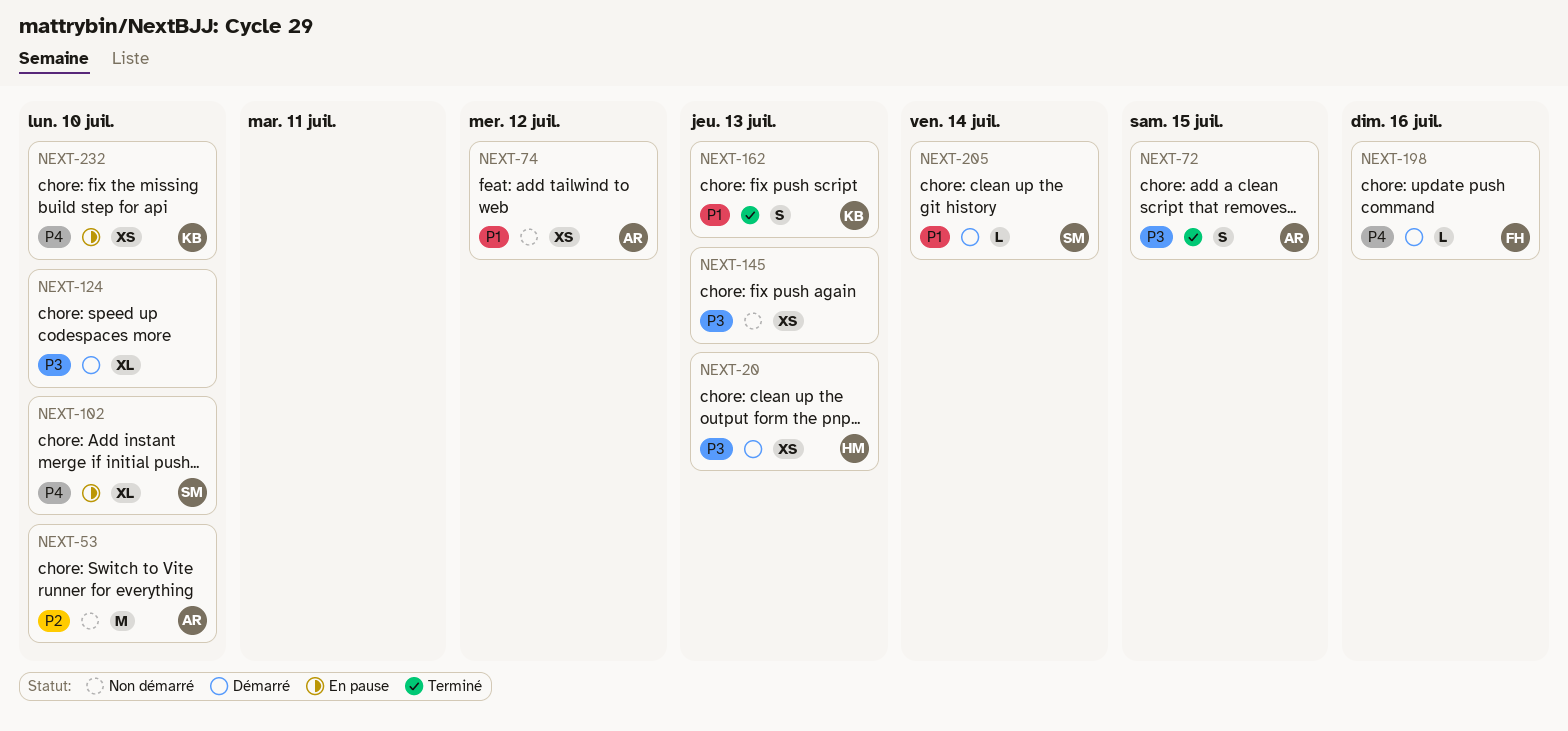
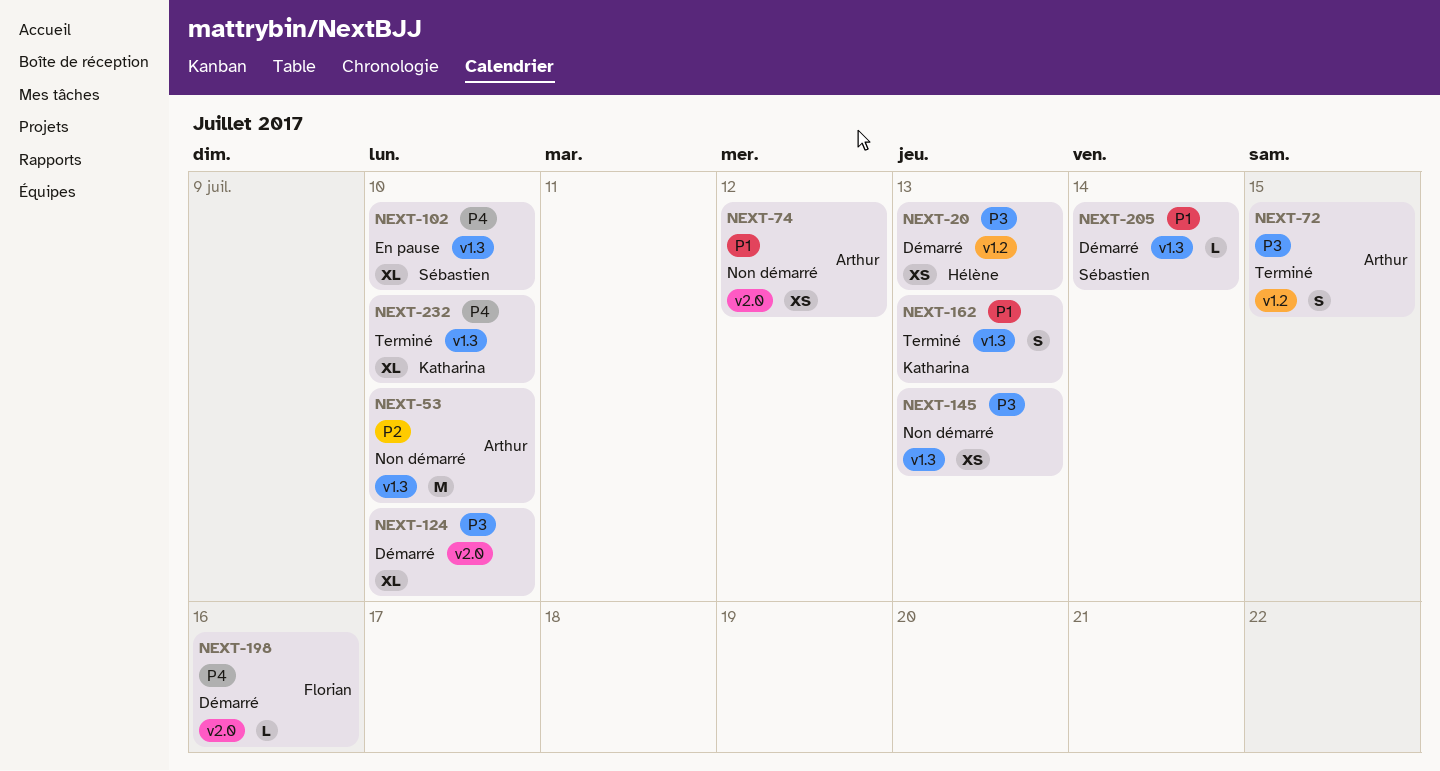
NEXT-232, status: En pause -> Terminé
NEXT-232, estimate: XS -> XL

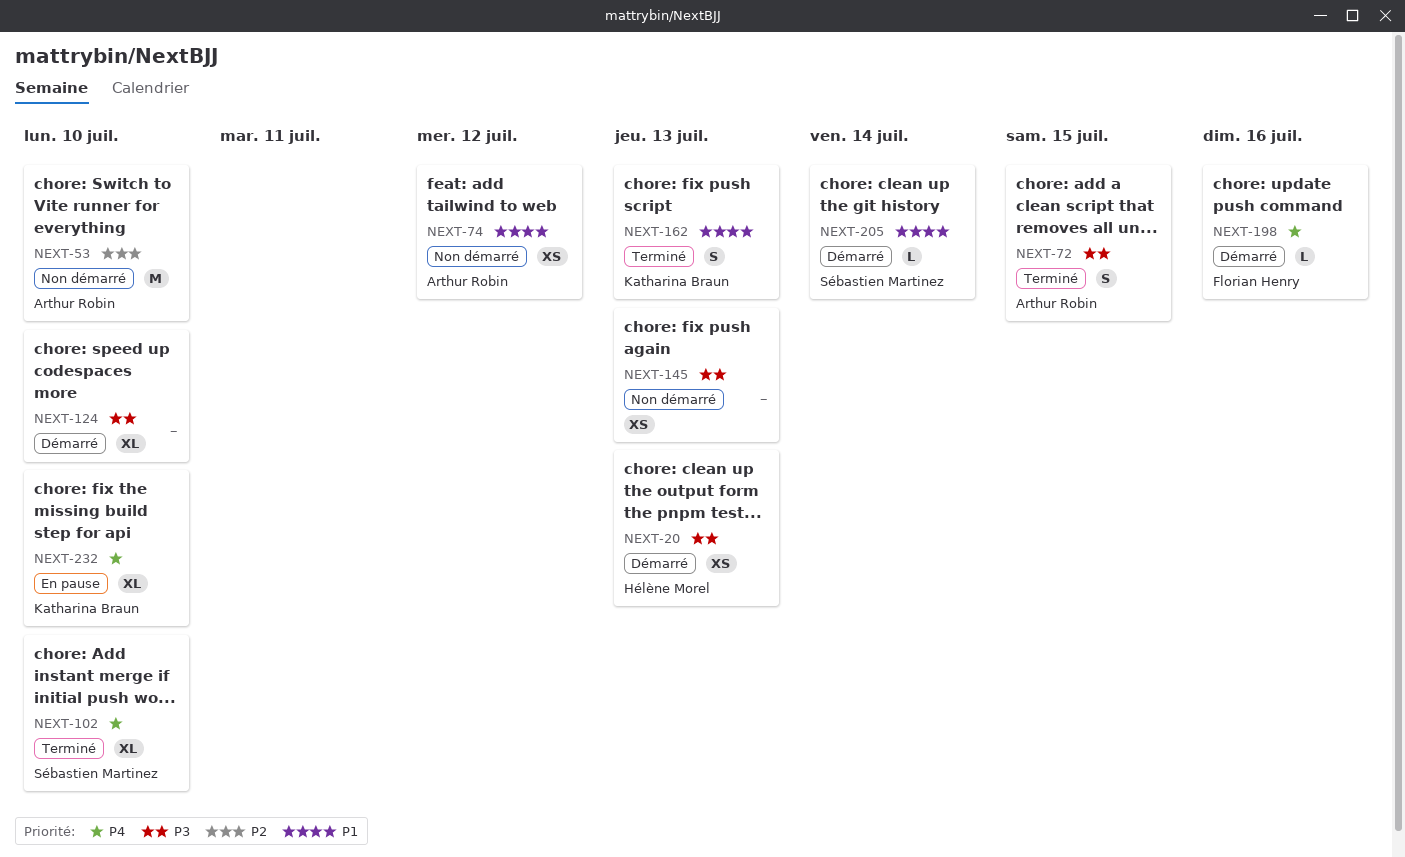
NEXT-102, status: En pause -> Terminé
NEXT-232, status: Terminé -> En pause

